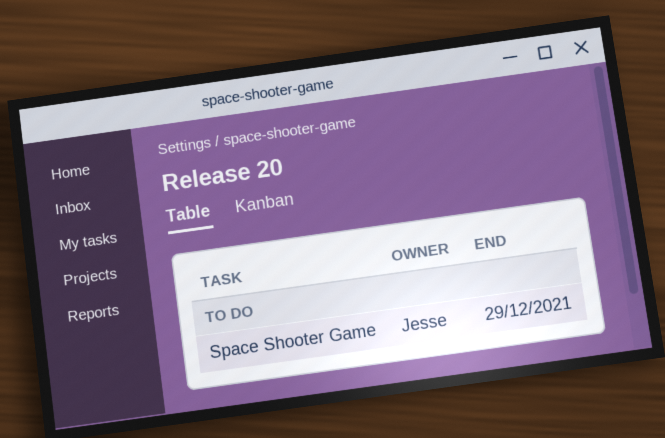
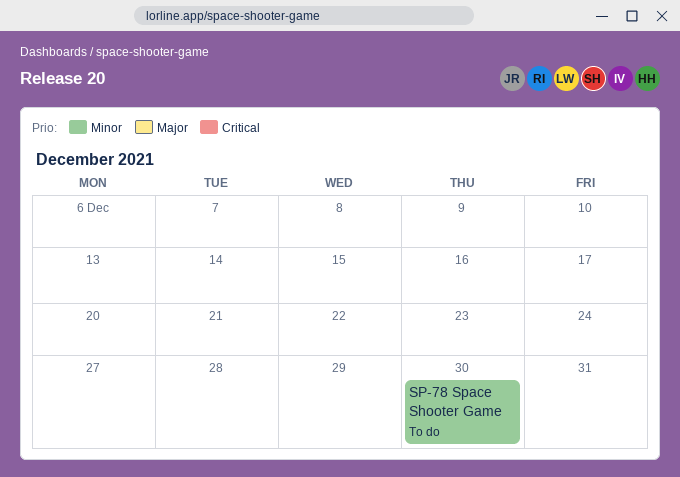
Space Shooter Game, due: Dec 29 -> Dec 30

